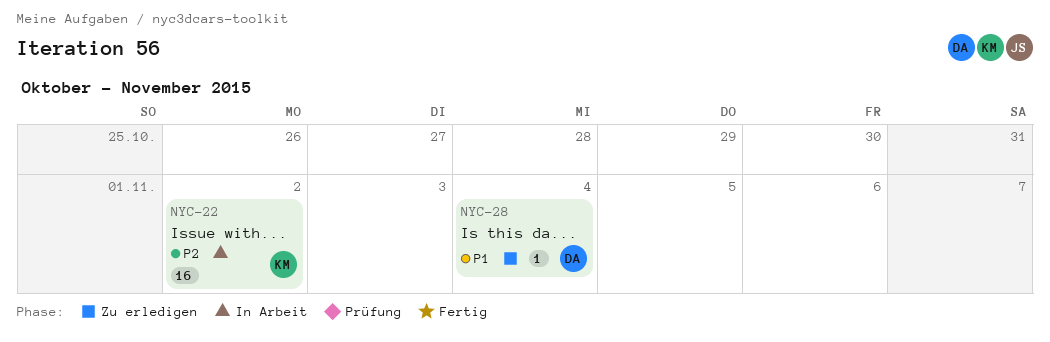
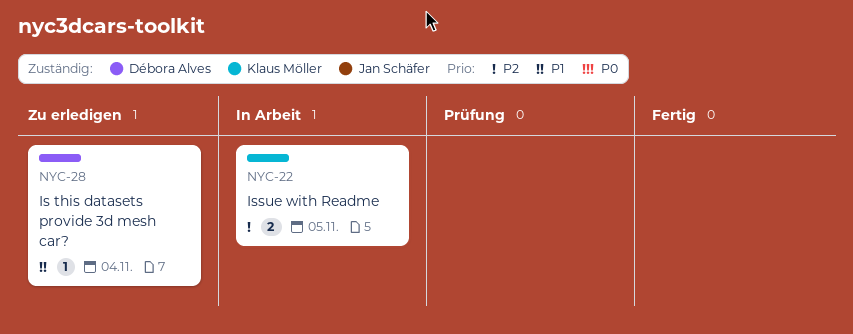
NYC-22, estimate: 16 -> 2
NYC-22, due: Nov 2 -> Nov 5

